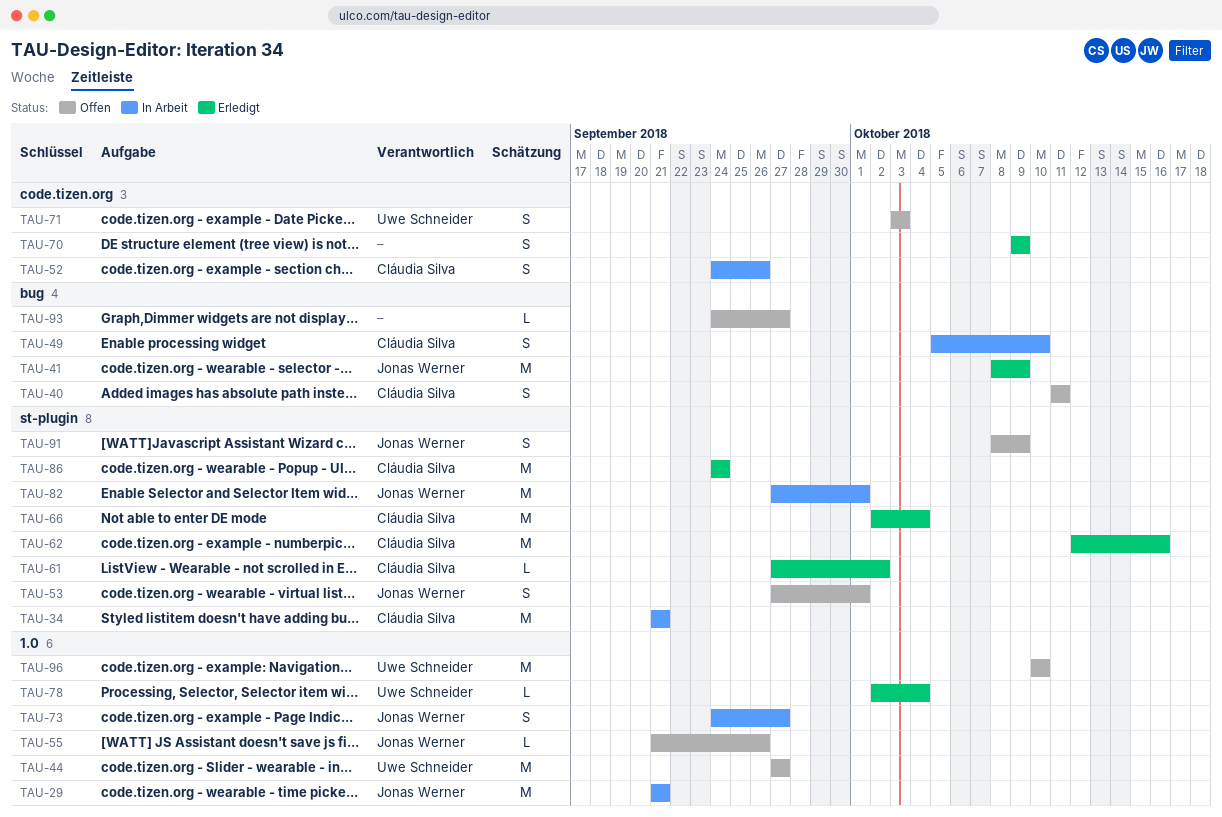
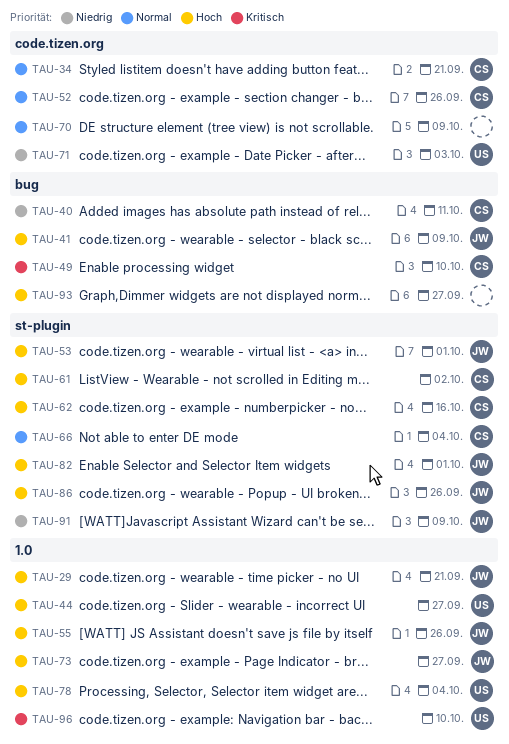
TAU-34, label: st-plugin -> code.tizen.org
TAU-86, owner: Cláudia Silva -> Jonas Werner
TAU-86, due: Sep 24 -> Sep 26

